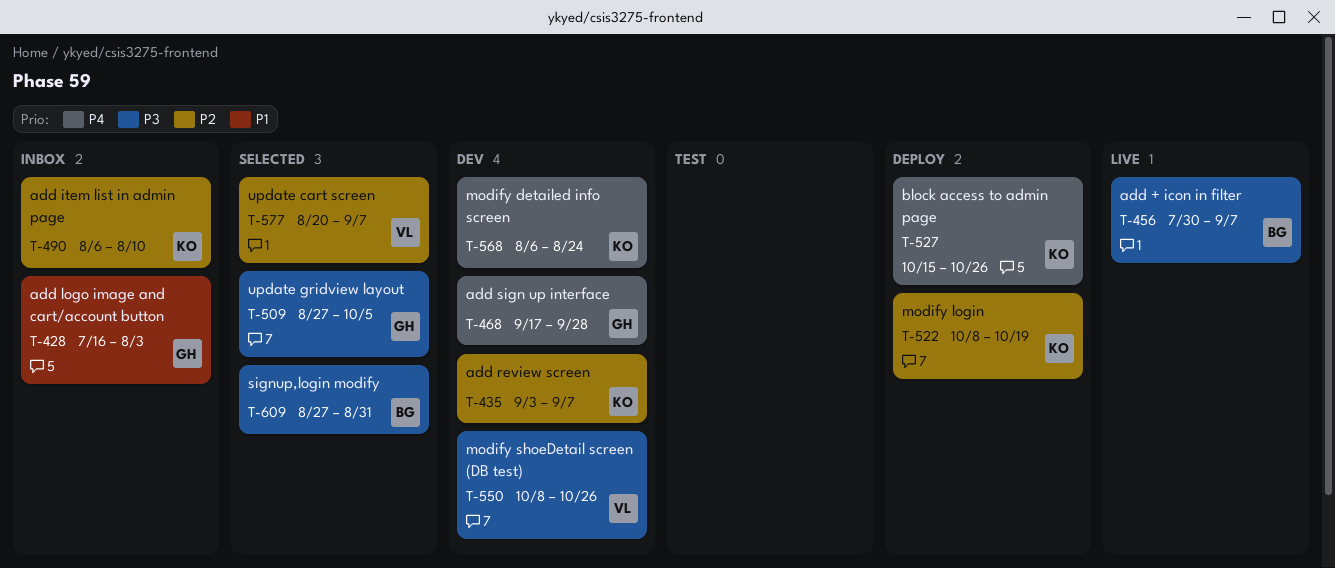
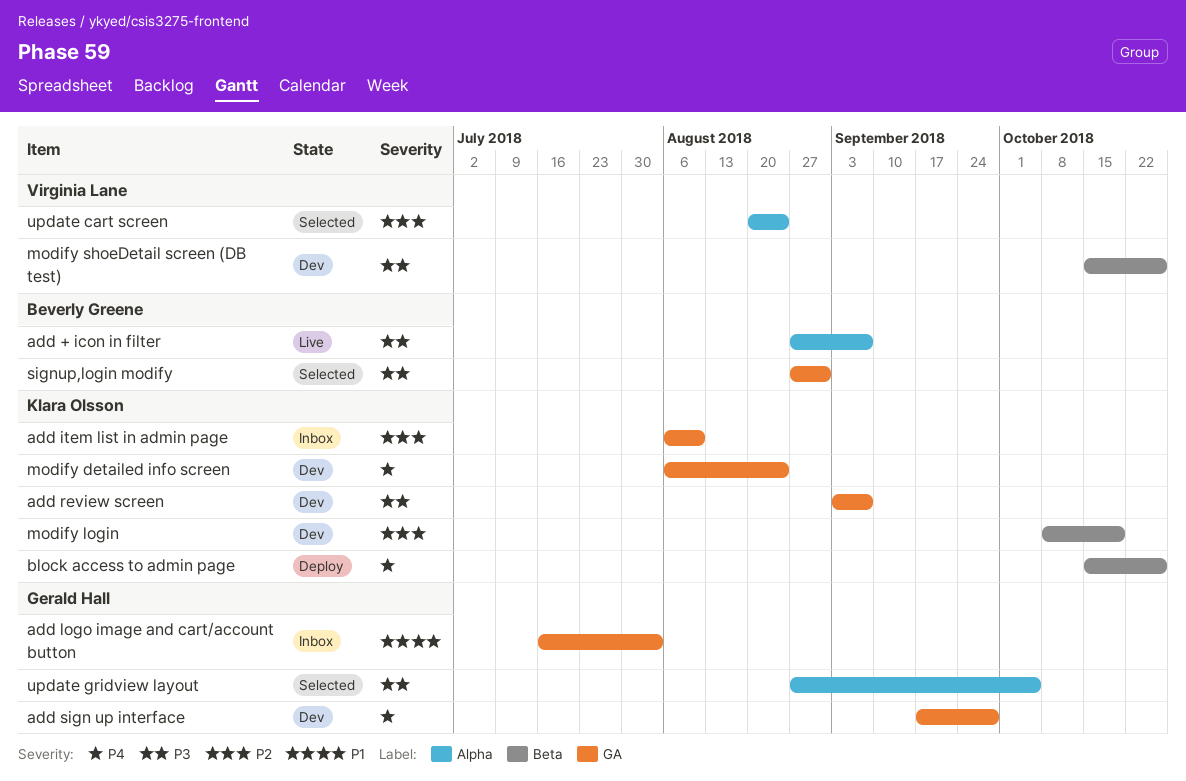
add + icon in filter, start: Jul 30 -> Aug 27
add review screen, priority: P2 -> P3
modify login, status: Deploy -> Dev
modify shoeDetail screen (DB test), start: Oct 8 -> Oct 15
update cart screen, due: Sep 7 -> Aug 24

